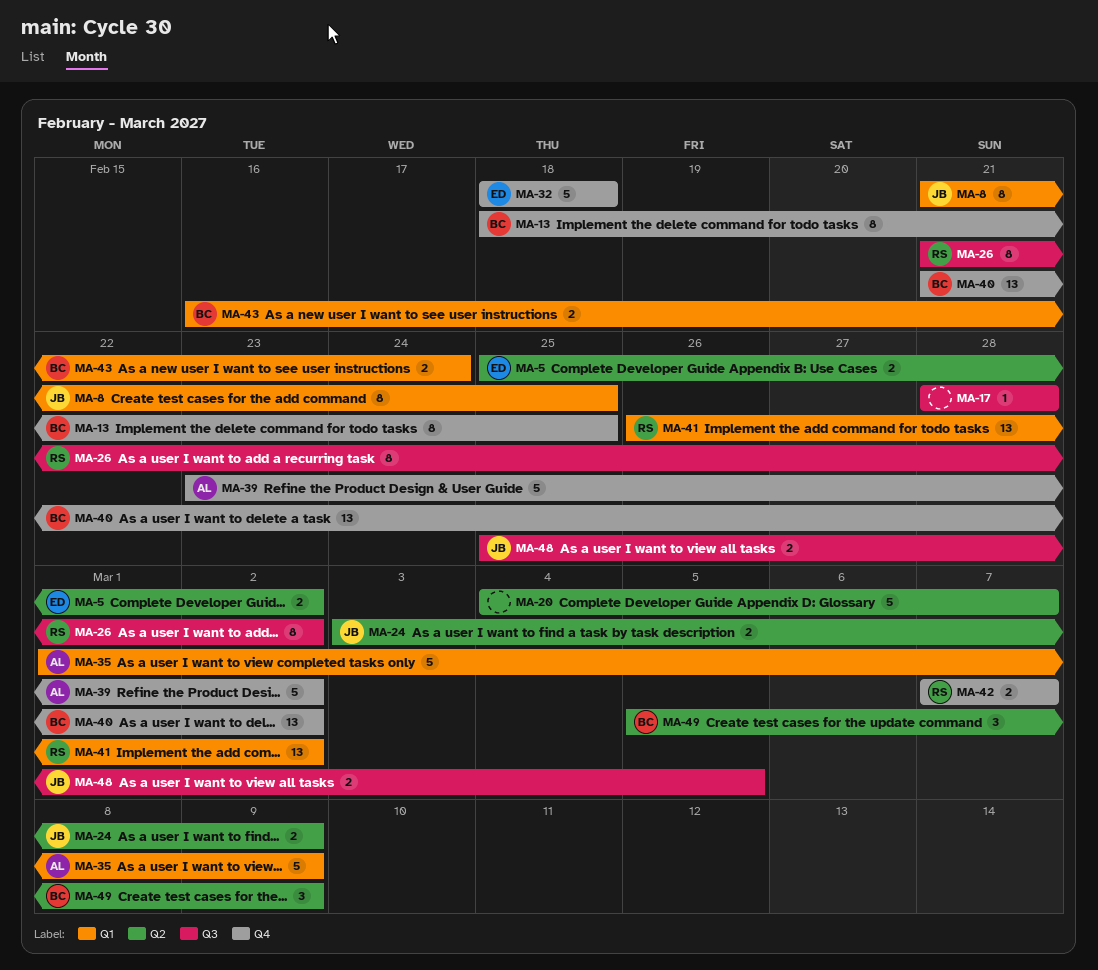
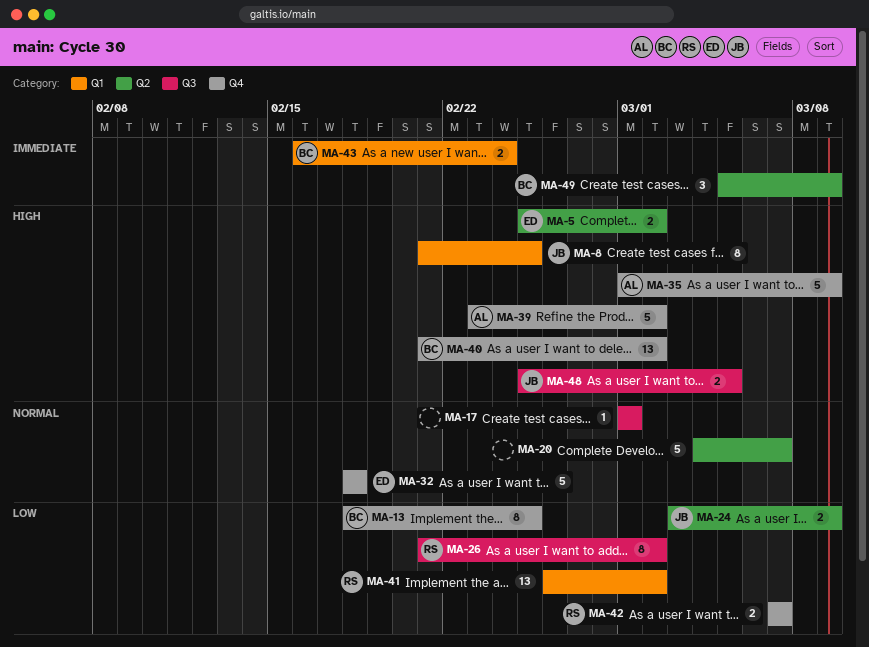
MA-17, start: Feb 28 -> Mar 1
MA-17, due: Feb 28 -> Mar 1
MA-35, label: Q1 -> Q4

